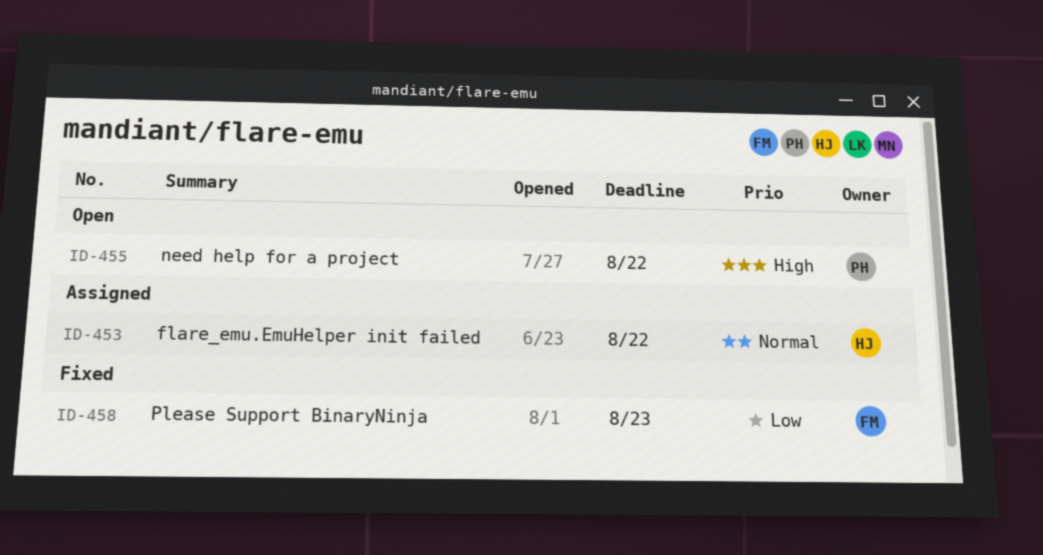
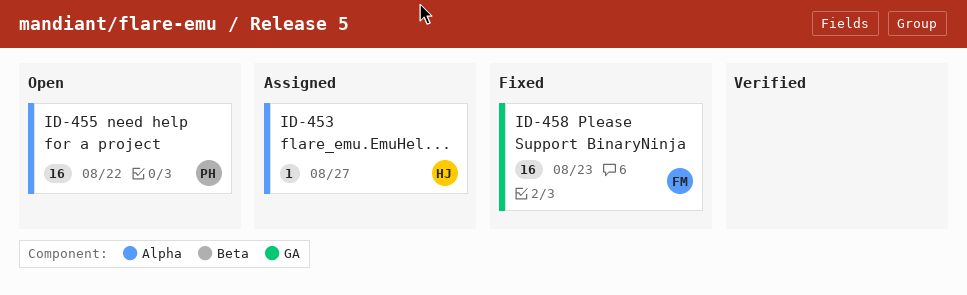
ID-453, due: Aug 22 -> Aug 27

